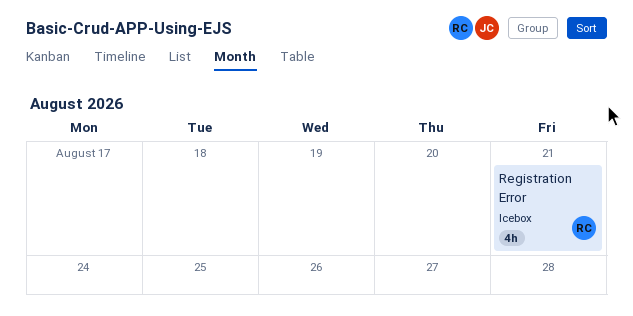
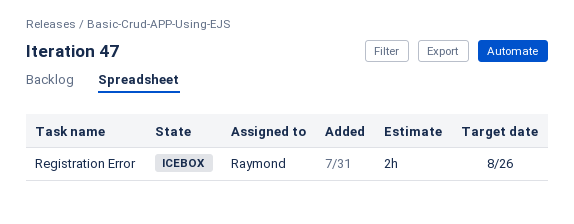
Registration Error, estimate: 4h -> 2h
Registration Error, due: Aug 21 -> Aug 26

